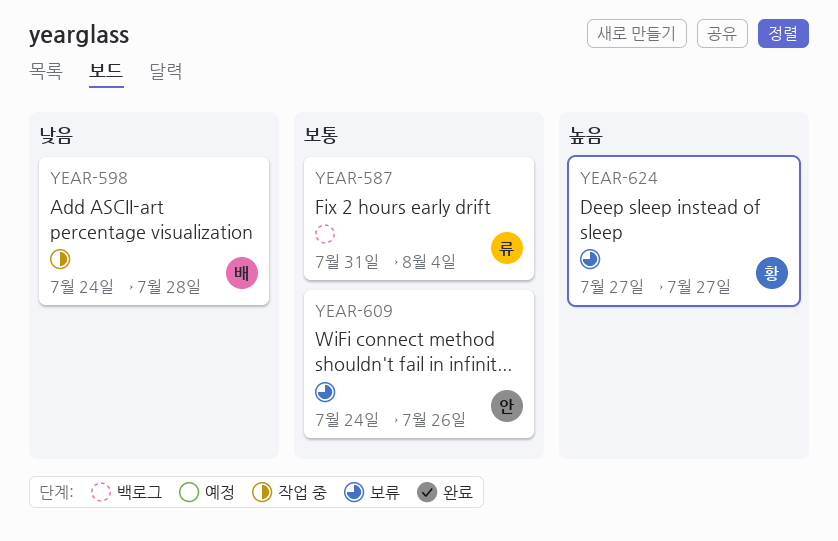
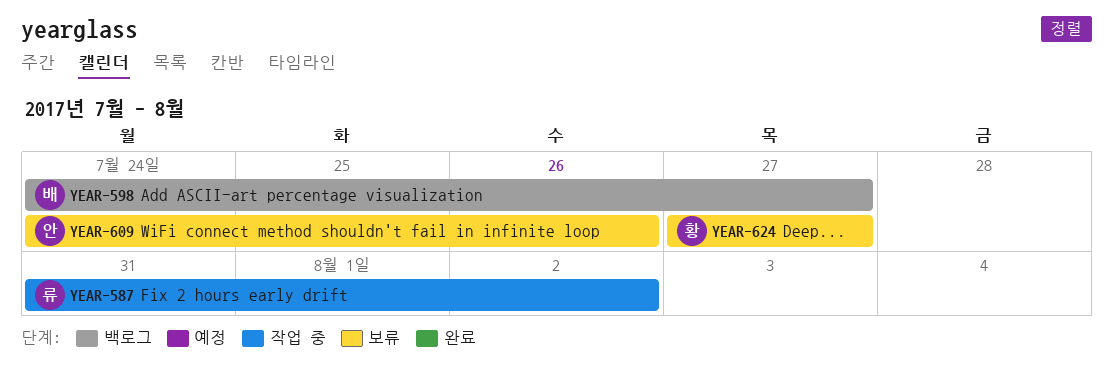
YEAR-587, status: 백로그 -> 작업 중
YEAR-587, due: Aug 4 -> Aug 2
YEAR-598, status: 작업 중 -> 백로그
YEAR-598, due: Jul 28 -> Jul 27

